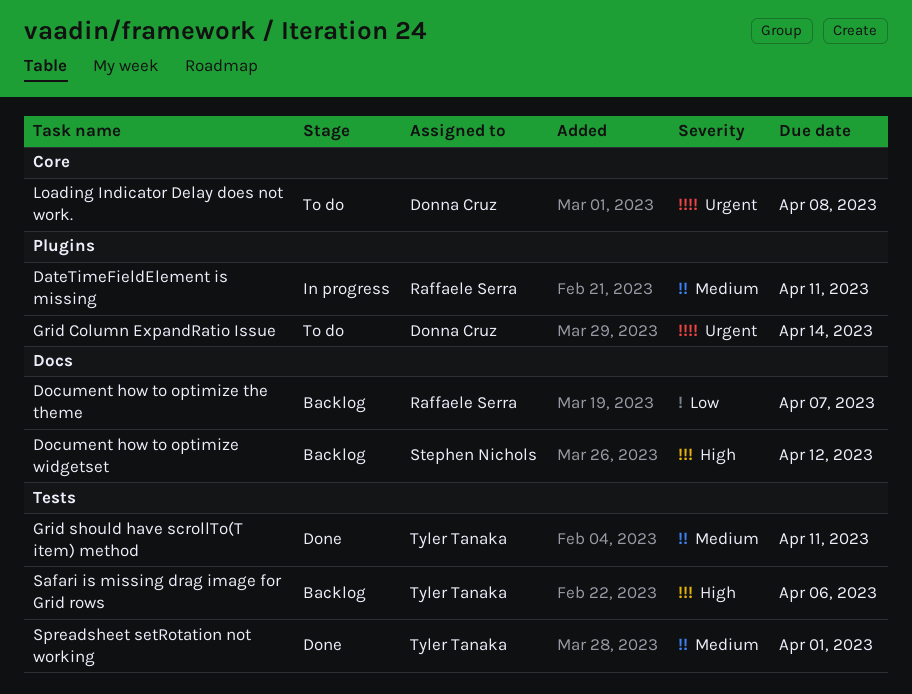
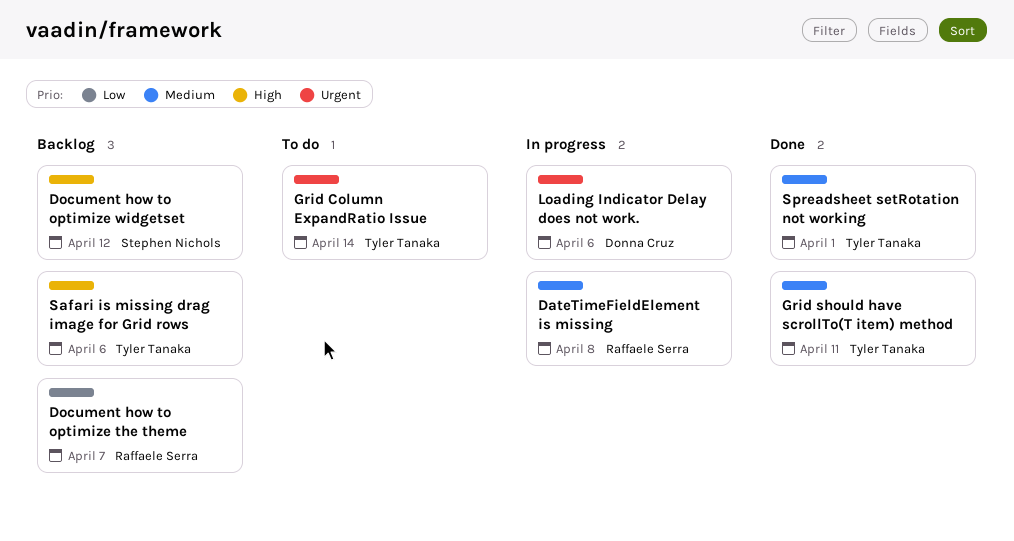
DateTimeFieldElement is missing, due: Apr 11 -> Apr 8
Grid Column ExpandRatio Issue, owner: Donna Cruz -> Tyler Tanaka
Loading Indicator Delay does not work., status: To do -> In progress
Loading Indicator Delay does not work., due: Apr 8 -> Apr 6

